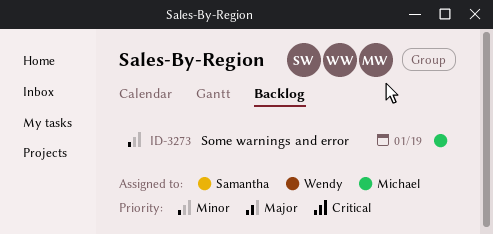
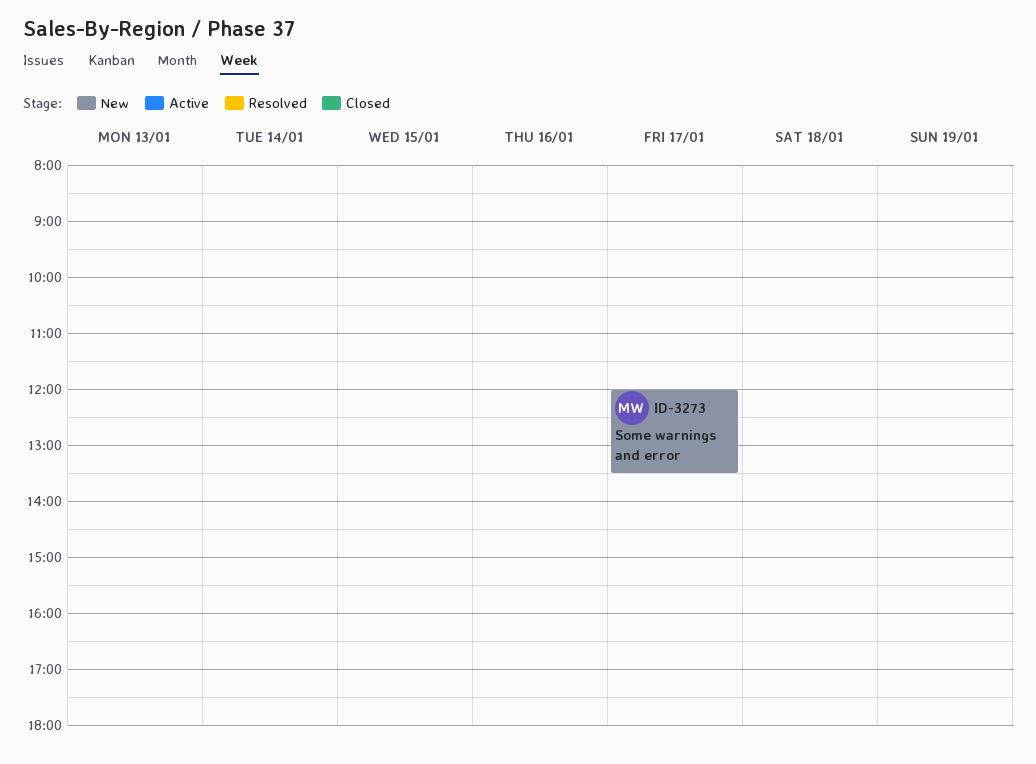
ID-3273, day: Jan 19 -> Jan 17

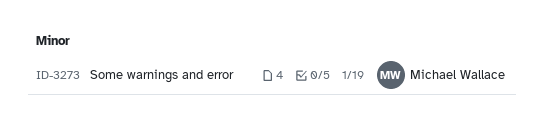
ID-3273, day: Jan 17 -> Jan 19

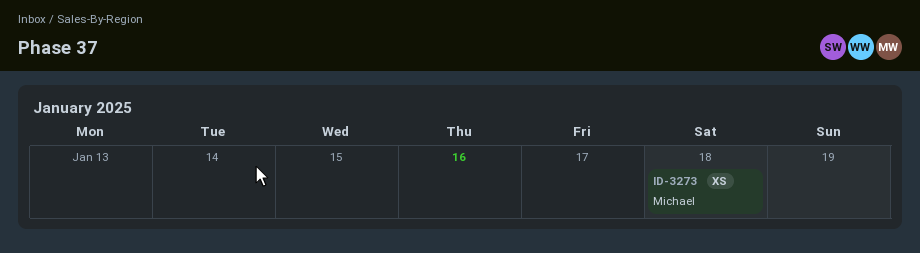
ID-3273, day: Jan 19 -> Jan 18

